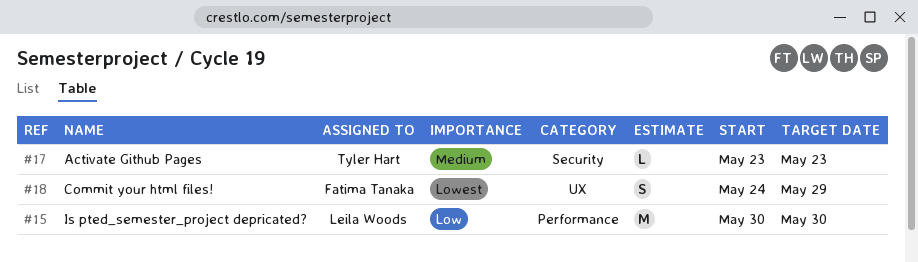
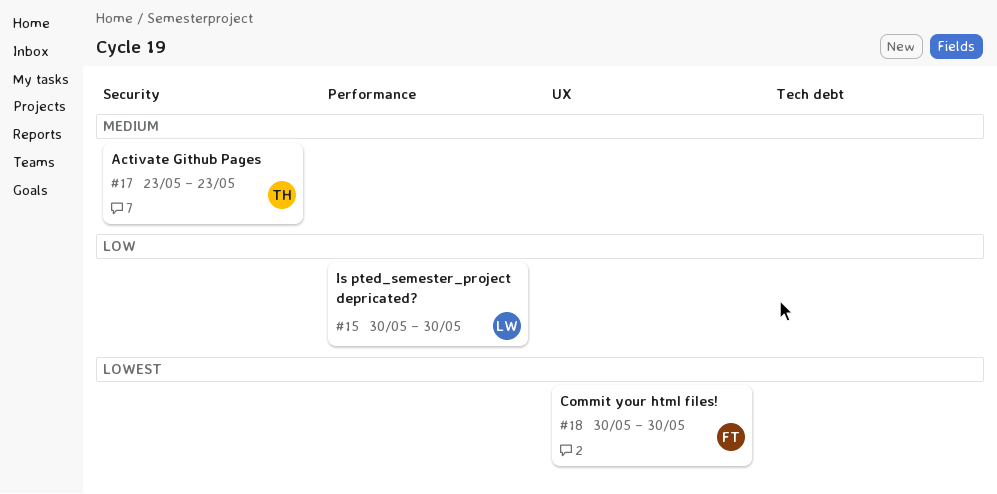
#18, start: May 24 -> May 30
#18, due: May 29 -> May 30

